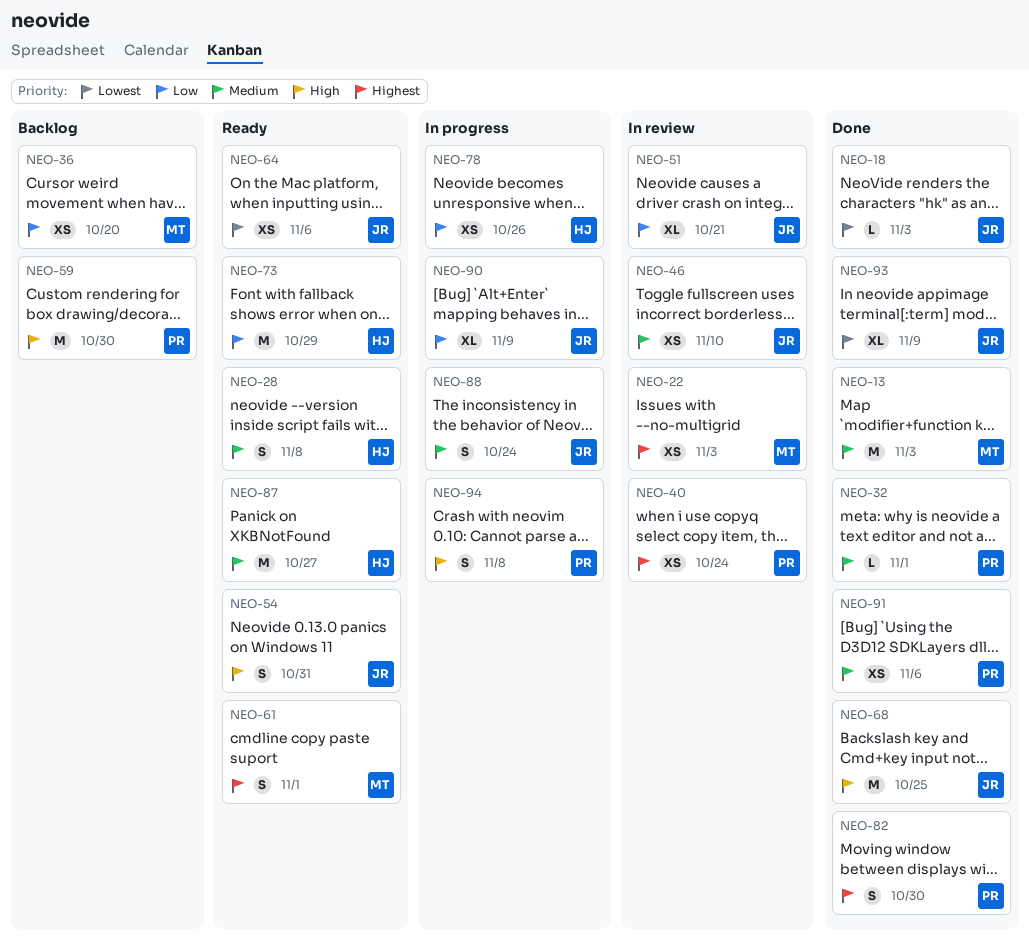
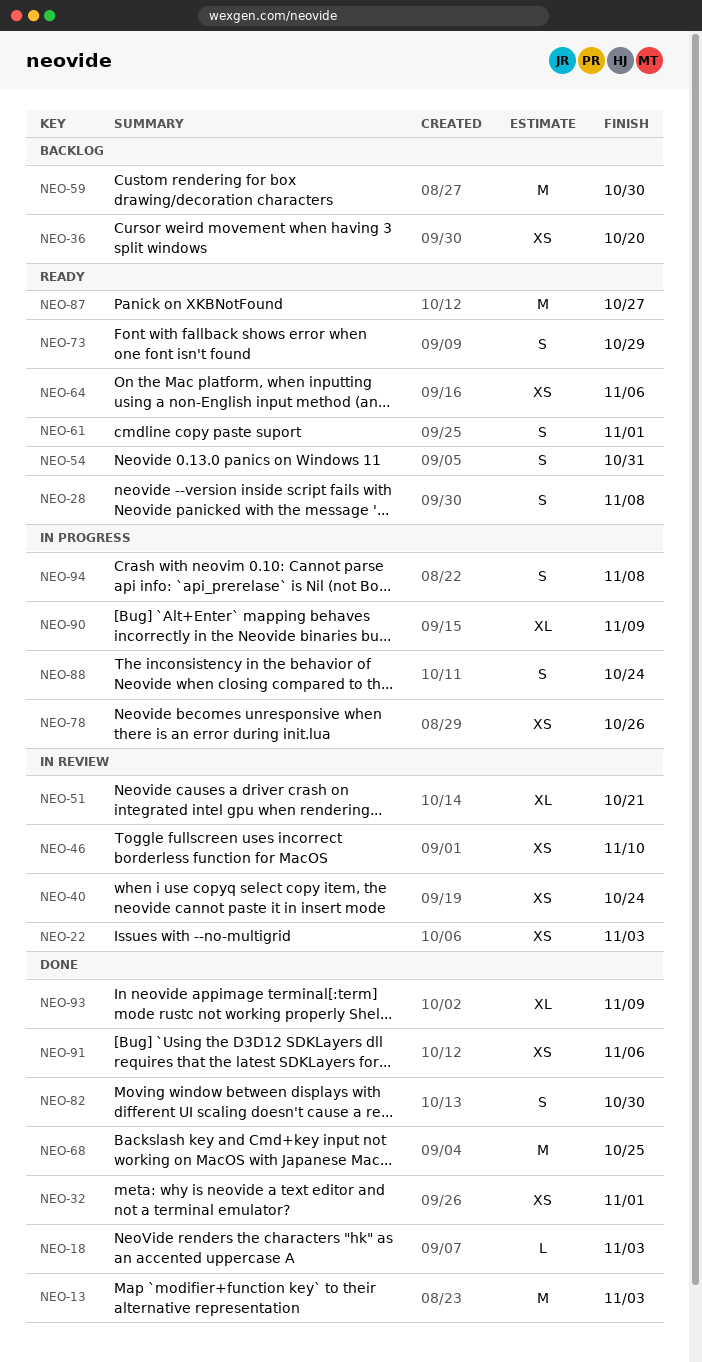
NEO-32, estimate: L -> XS
NEO-73, estimate: M -> S

